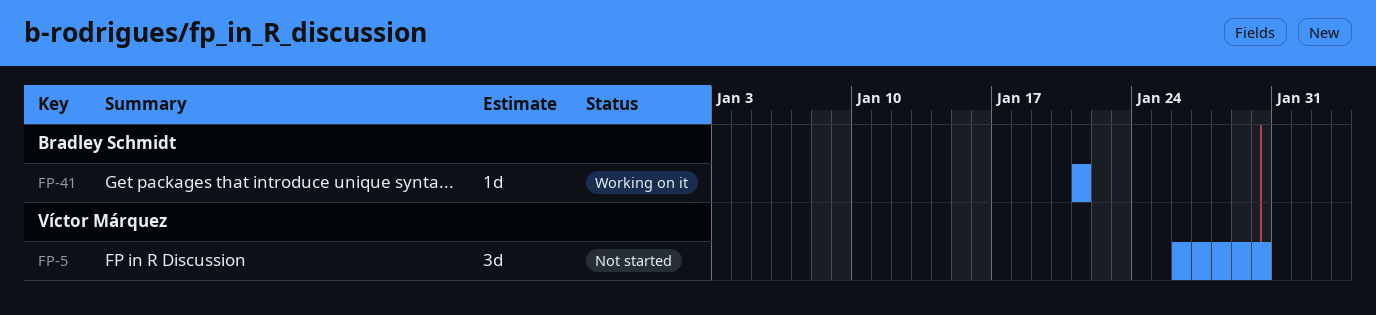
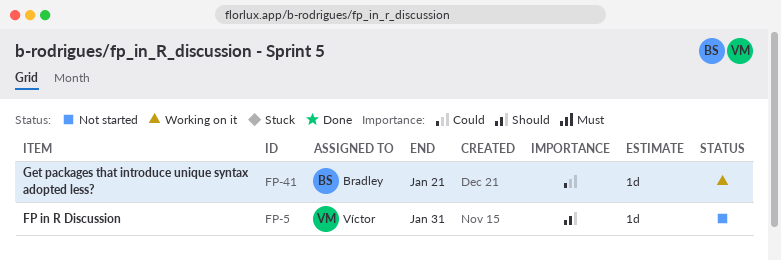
FP-5, estimate: 3d -> 1d
FP-5, due: Jan 30 -> Jan 31

